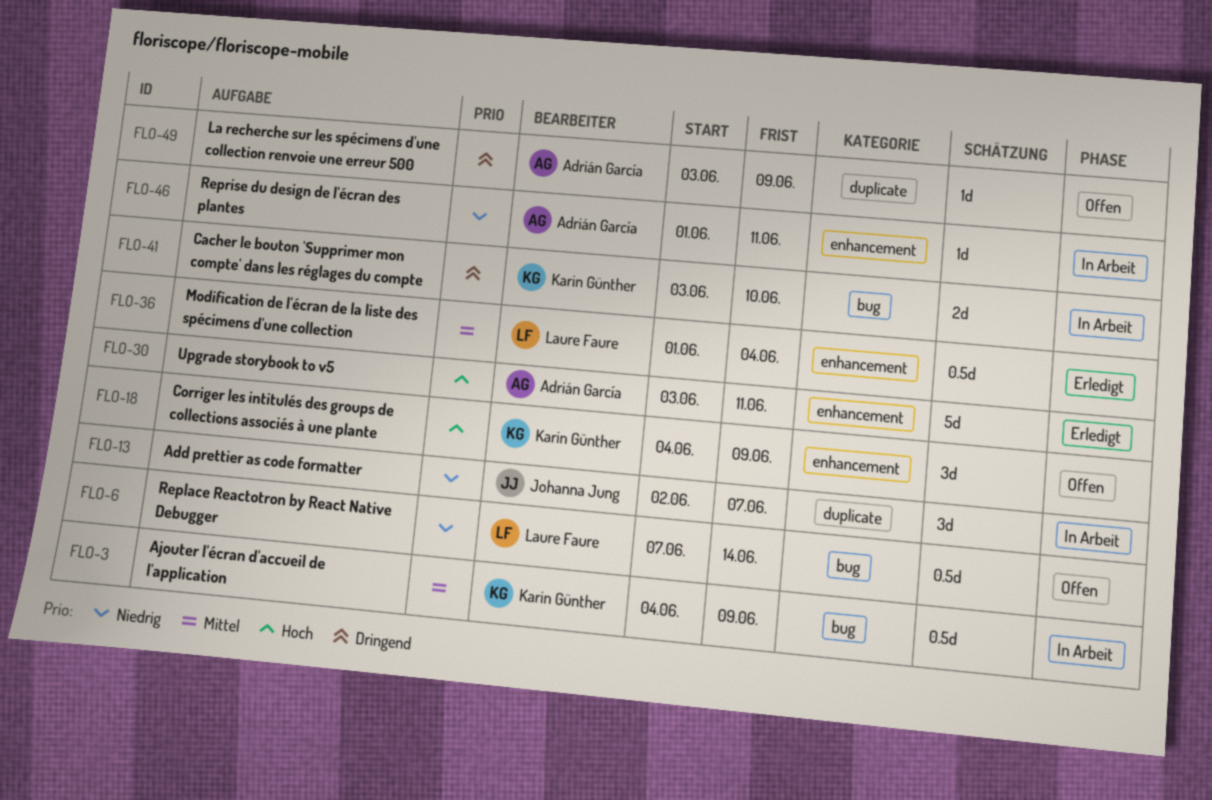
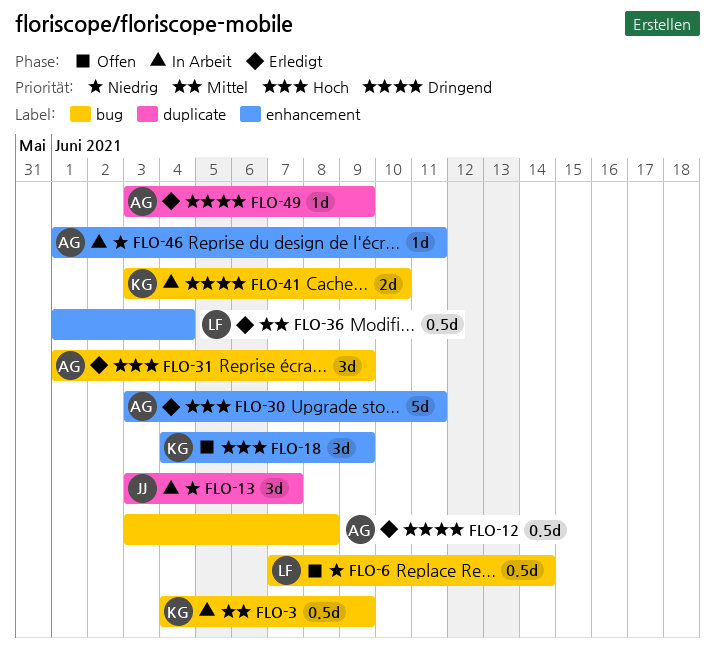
FLO-12: none -> present
FLO-13, start: Jun 2 -> Jun 3
FLO-31: none -> present
FLO-49, status: Offen -> Erledigt

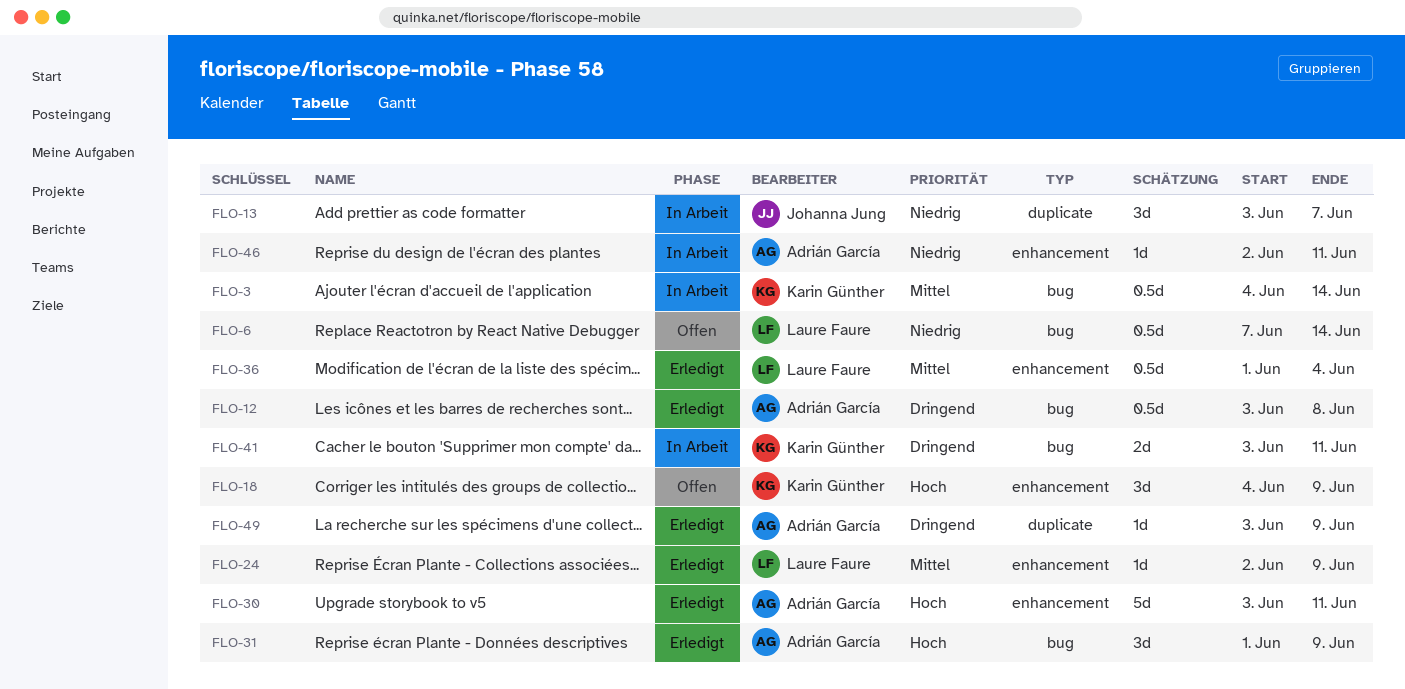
FLO-3, due: Jun 9 -> Jun 14
FLO-24: none -> present
FLO-41, due: Jun 10 -> Jun 11
FLO-46, start: Jun 1 -> Jun 2

